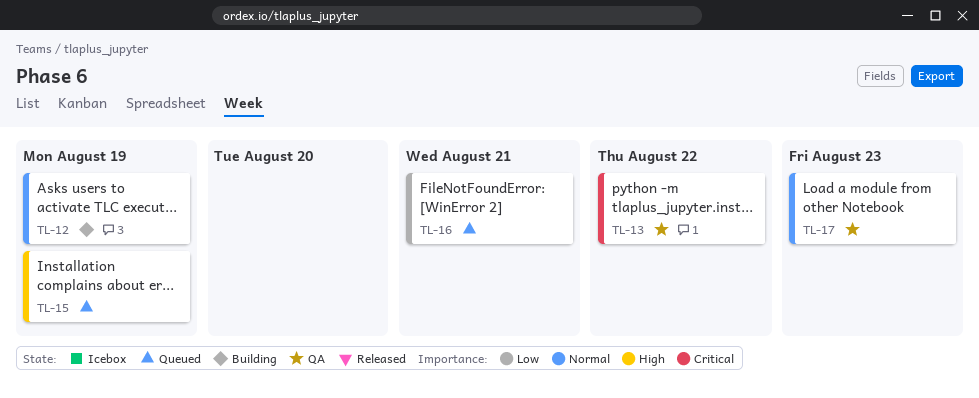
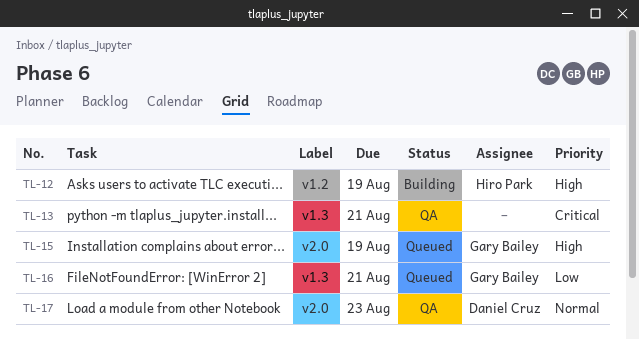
TL-12, priority: Normal -> High
TL-13, due: Aug 22 -> Aug 21

